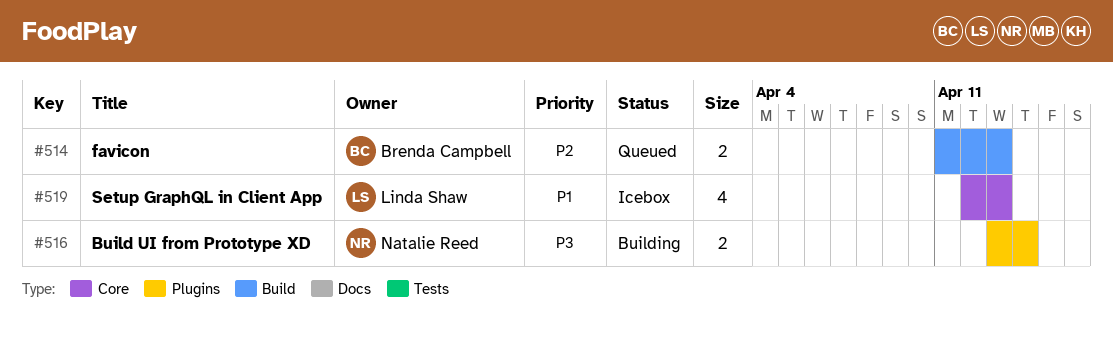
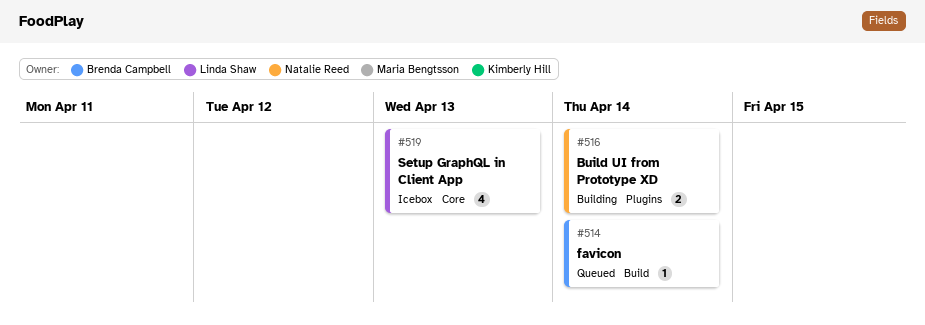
#514, estimate: 2 -> 1
#514, due: Apr 13 -> Apr 14

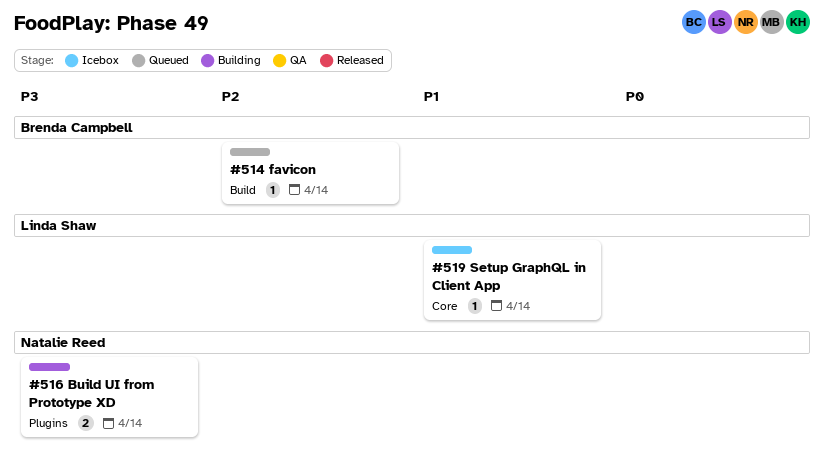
#519, estimate: 4 -> 1
#519, due: Apr 13 -> Apr 14

